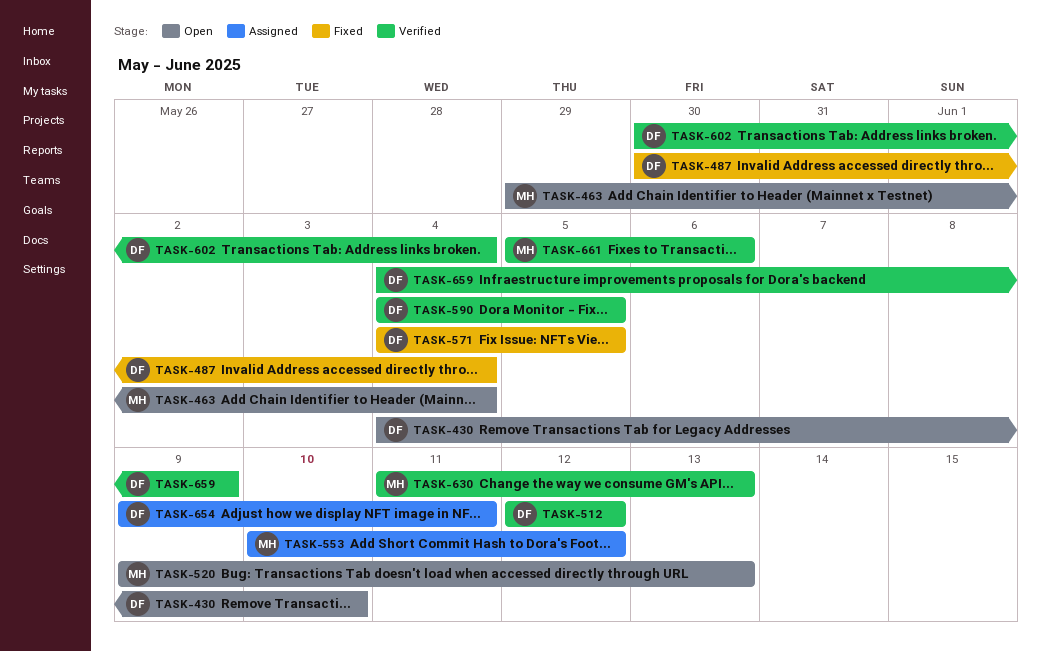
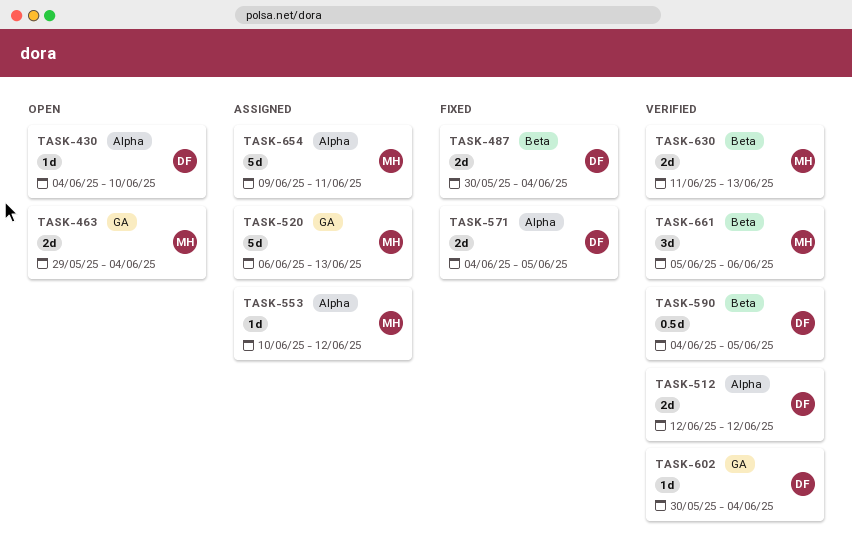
TASK-520, status: Open -> Assigned
TASK-520, start: Jun 9 -> Jun 6
TASK-654, owner: DF -> MH
TASK-659: present -> none

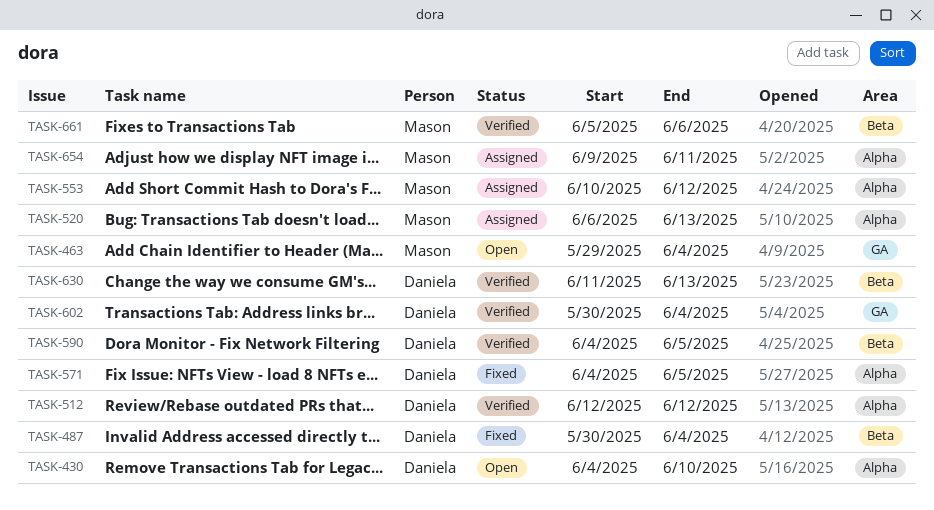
TASK-520, label: GA -> Alpha
TASK-630, owner: Mason -> Daniela

